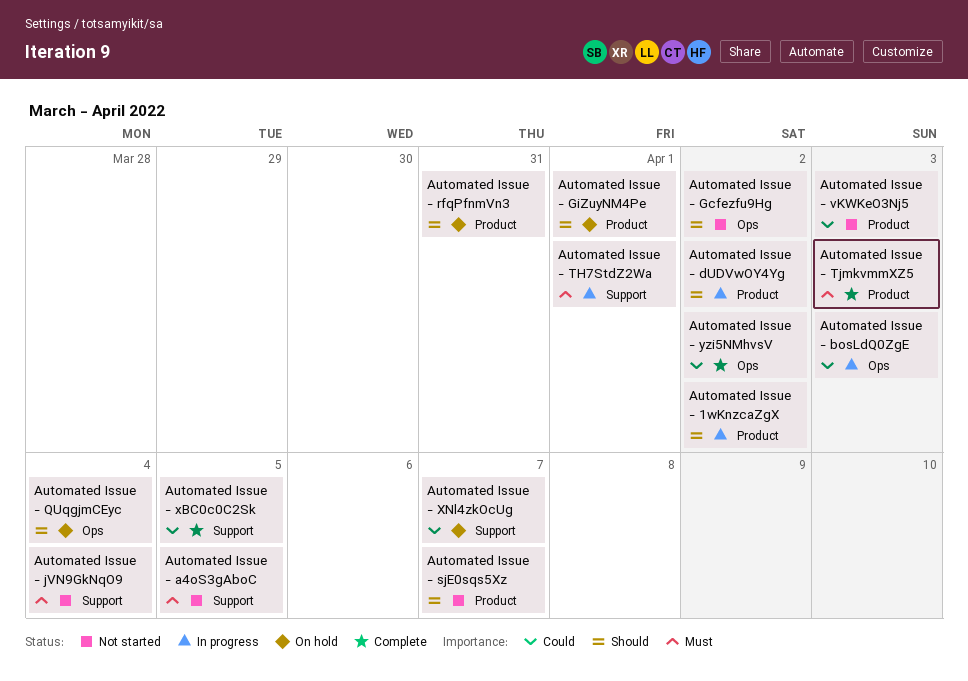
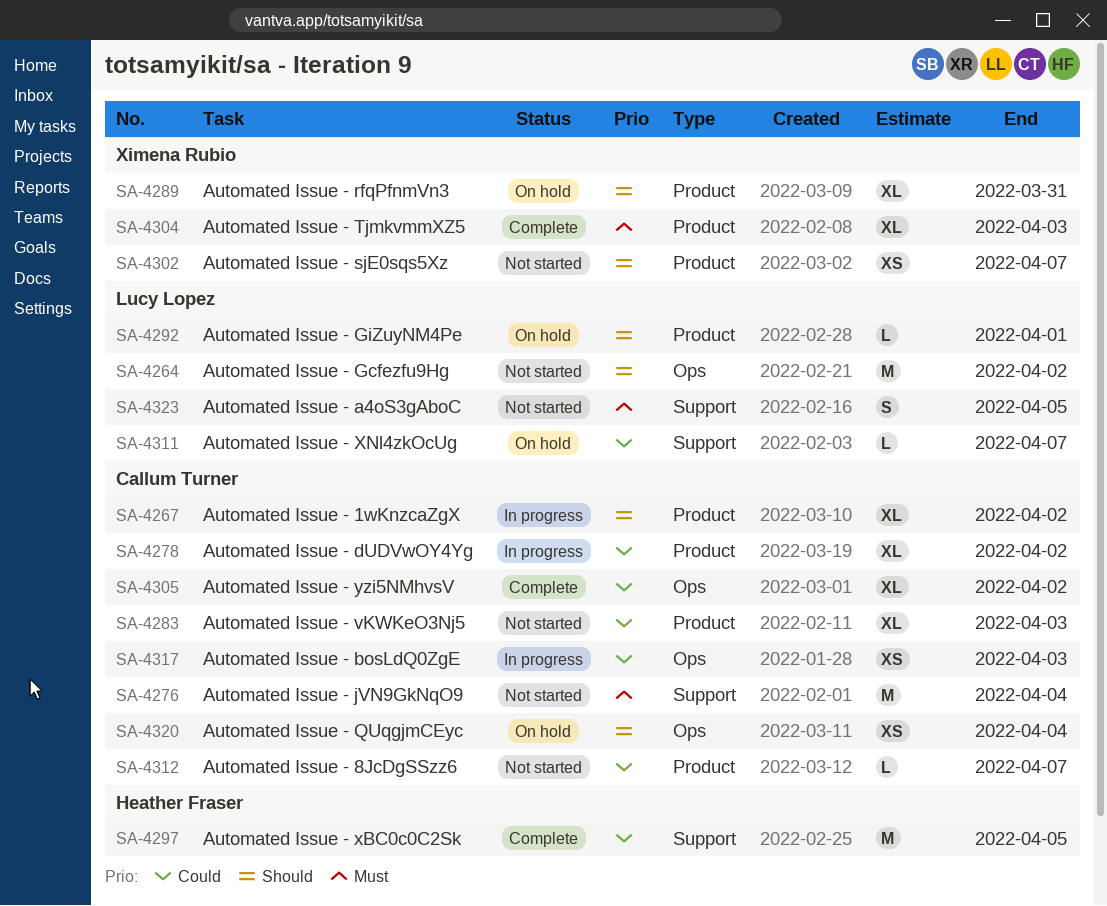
Automated Issue - 8JcDgSSzz6: none -> present
Automated Issue - dUDVwOY4Yg, priority: Should -> Could
Automated Issue - TH7StdZ2Wa: present -> none

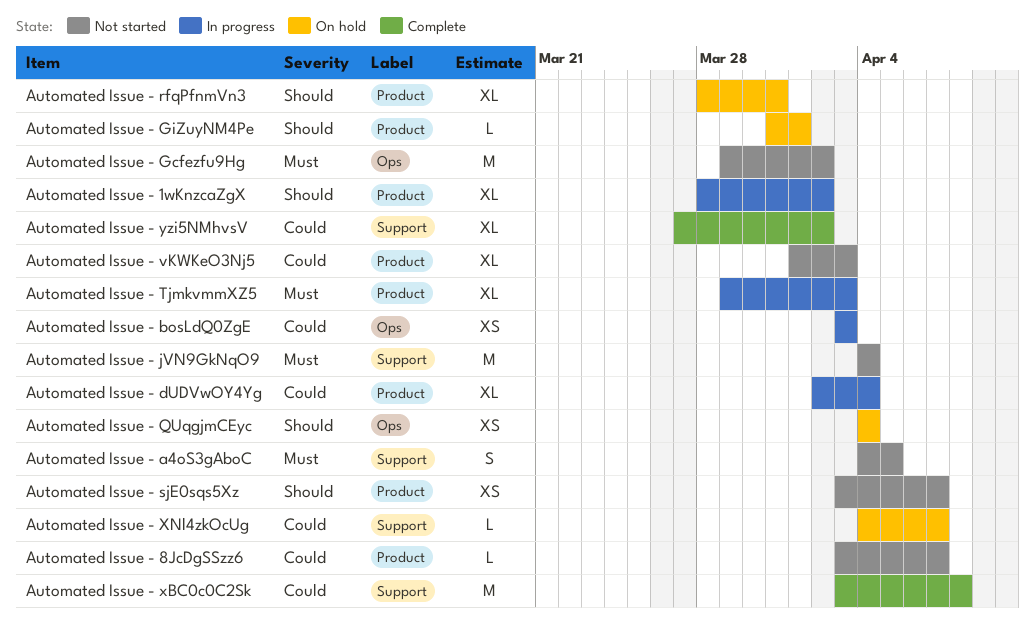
Automated Issue - dUDVwOY4Yg, due: Apr 2 -> Apr 4
Automated Issue - Gcfezfu9Hg, priority: Should -> Must
Automated Issue - TjmkvmmXZ5, status: Complete -> In progress
Automated Issue - xBC0c0C2Sk, due: Apr 5 -> Apr 8
Automated Issue - yzi5NMhvsV, label: Ops -> Support

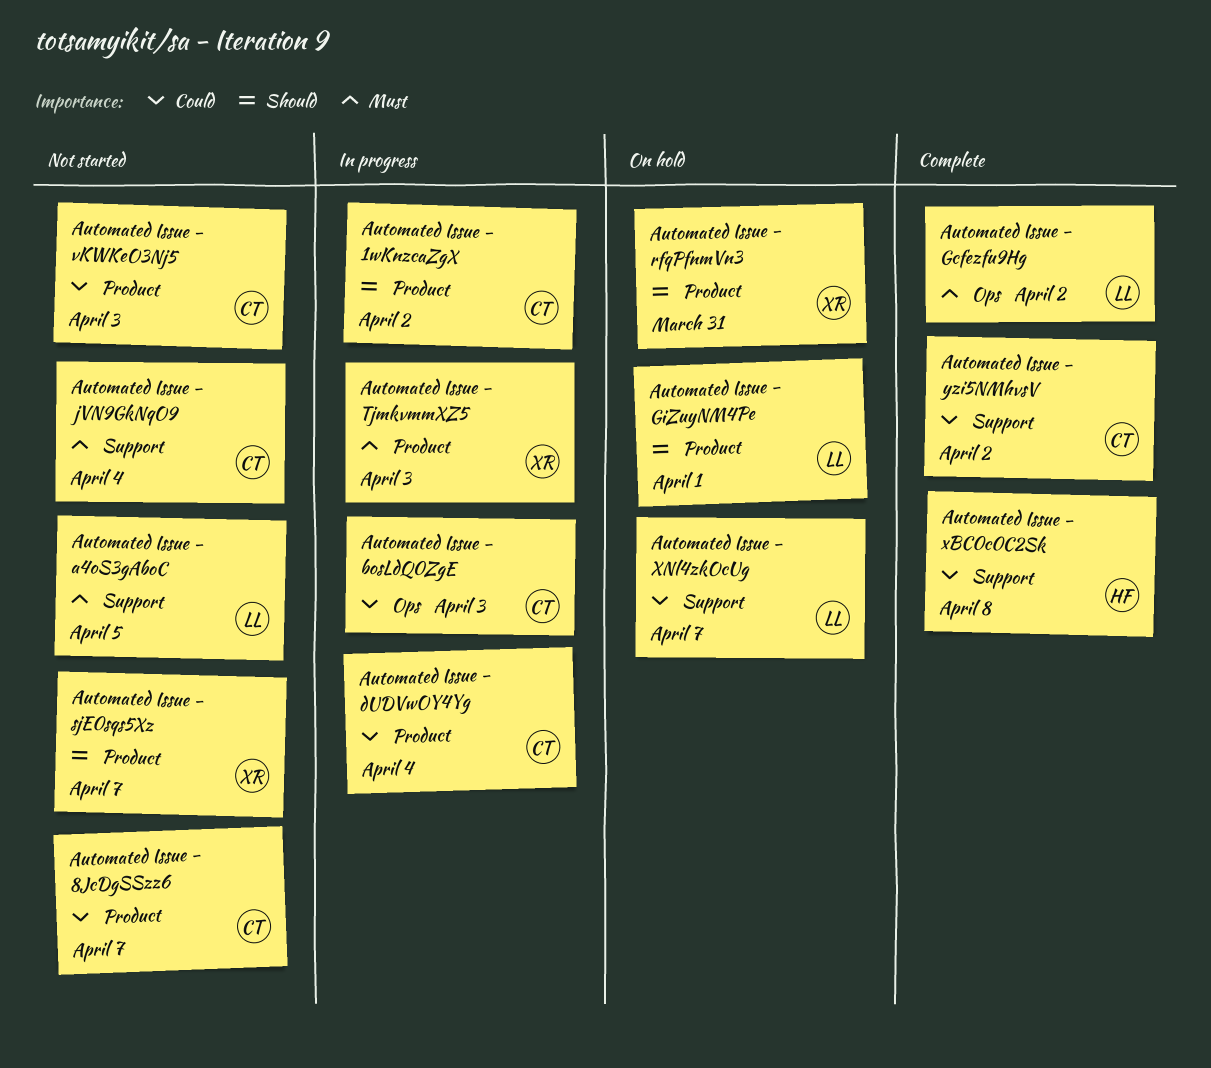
Automated Issue - Gcfezfu9Hg, status: Not started -> Complete
Automated Issue - QUqgjmCEyc: present -> none

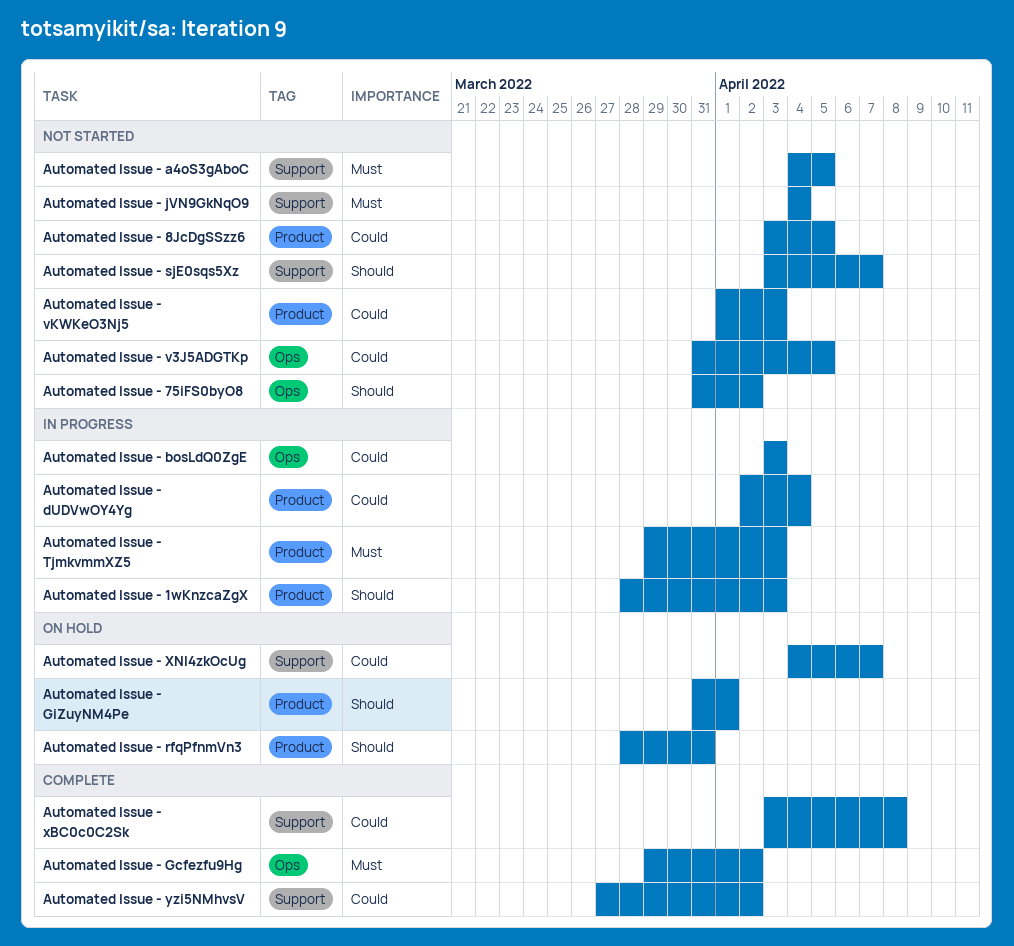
Automated Issue - 1wKnzcaZgX, due: Apr 2 -> Apr 3
Automated Issue - 75iFS0byO8: none -> present
Automated Issue - 8JcDgSSzz6, due: Apr 7 -> Apr 5
Automated Issue - sjE0sqs5Xz, label: Product -> Support
Automated Issue - v3J5ADGTKp: none -> present

